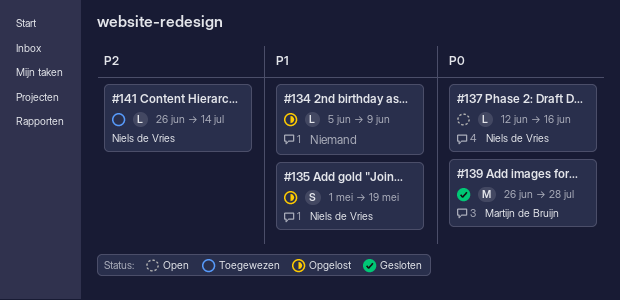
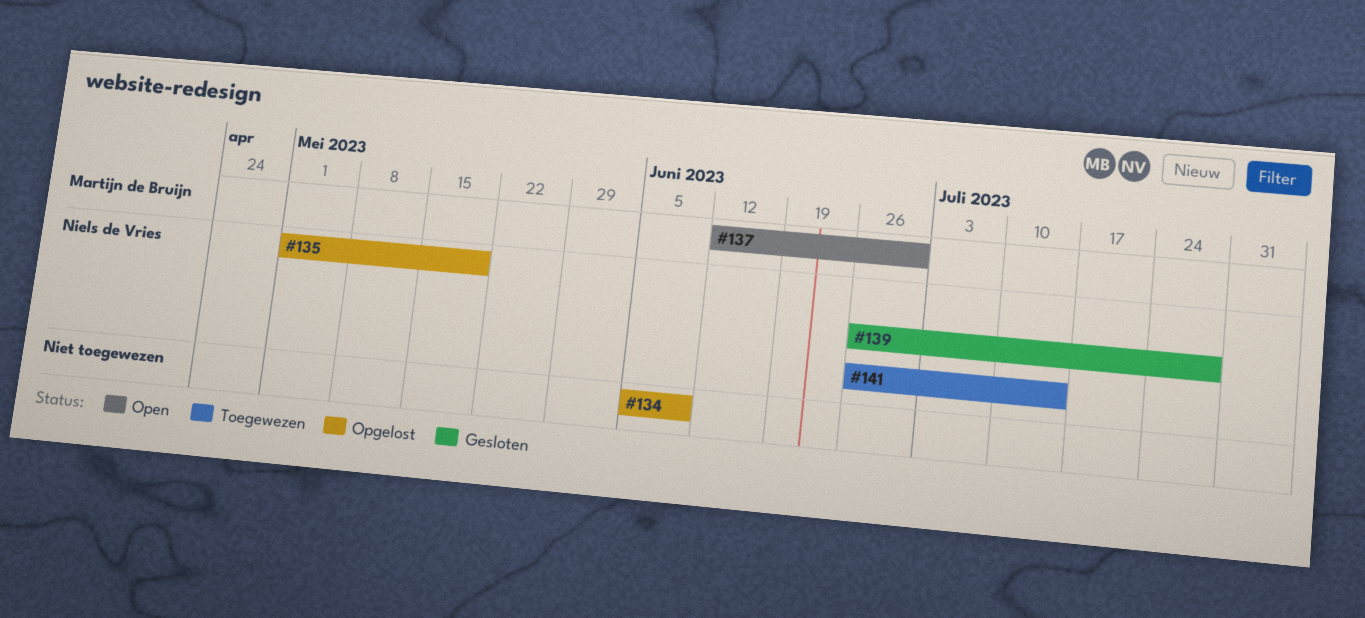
#137, owner: Niels de Vries -> Martijn de Bruijn
#137, due: Jun 16 -> Jun 30
#139, owner: Martijn de Bruijn -> Niels de Vries

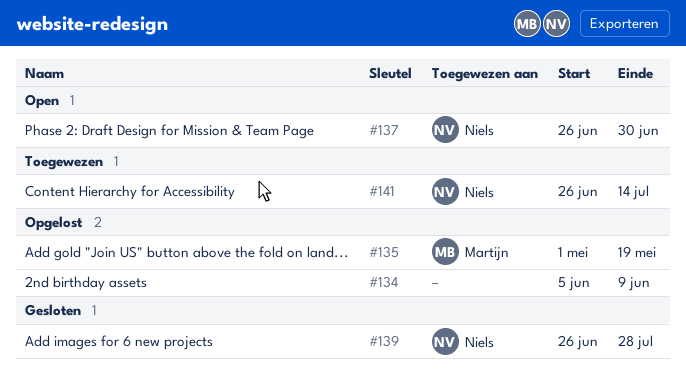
#135, owner: Niels de Vries -> Martijn de Bruijn
#137, owner: Martijn de Bruijn -> Niels de Vries
#137, start: Jun 12 -> Jun 26

